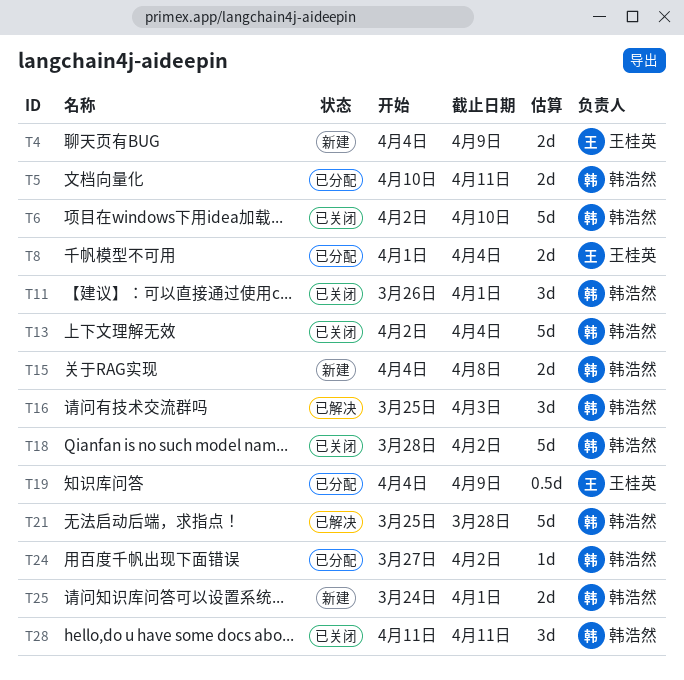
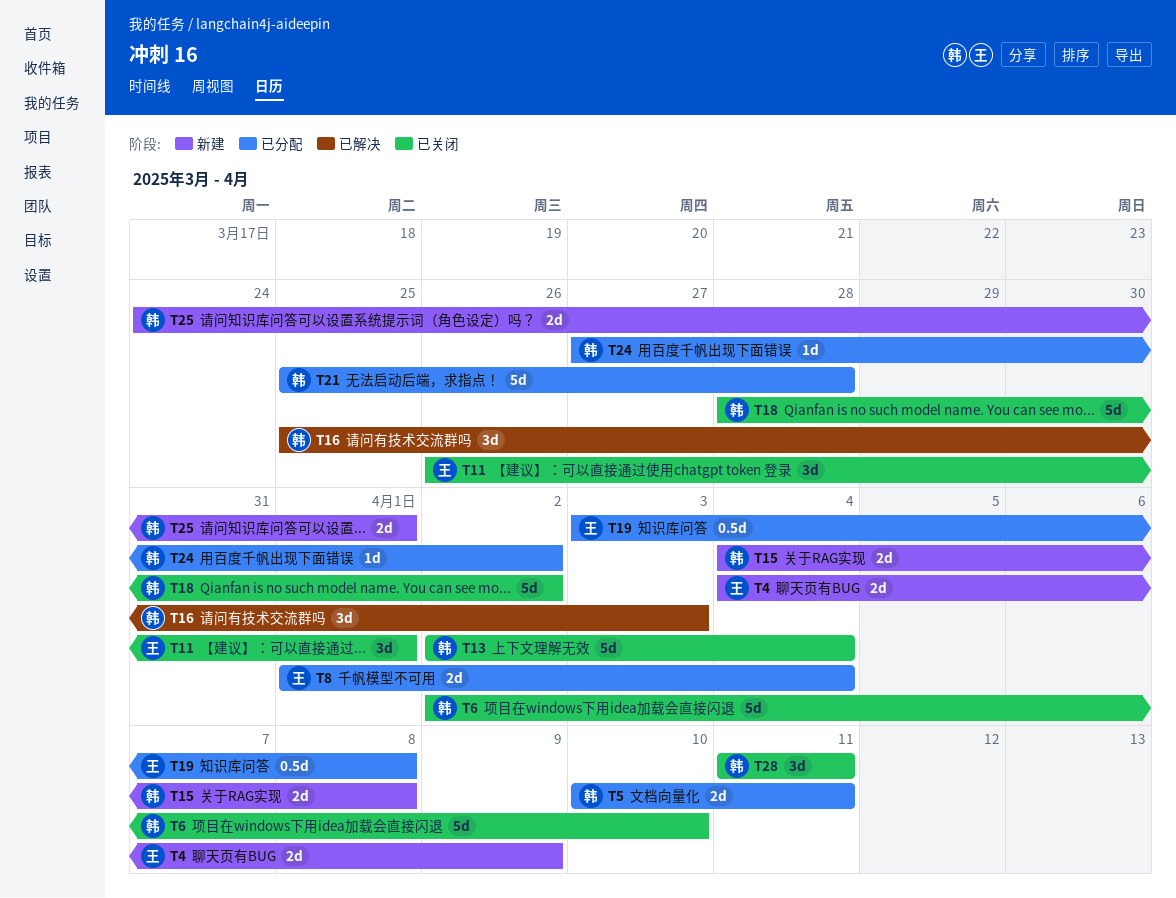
T11, owner: 韩浩然 -> 王桂英
T19, start: Apr 4 -> Apr 3
T19, due: Apr 9 -> Apr 8
T21, status: 已解决 -> 已分配

